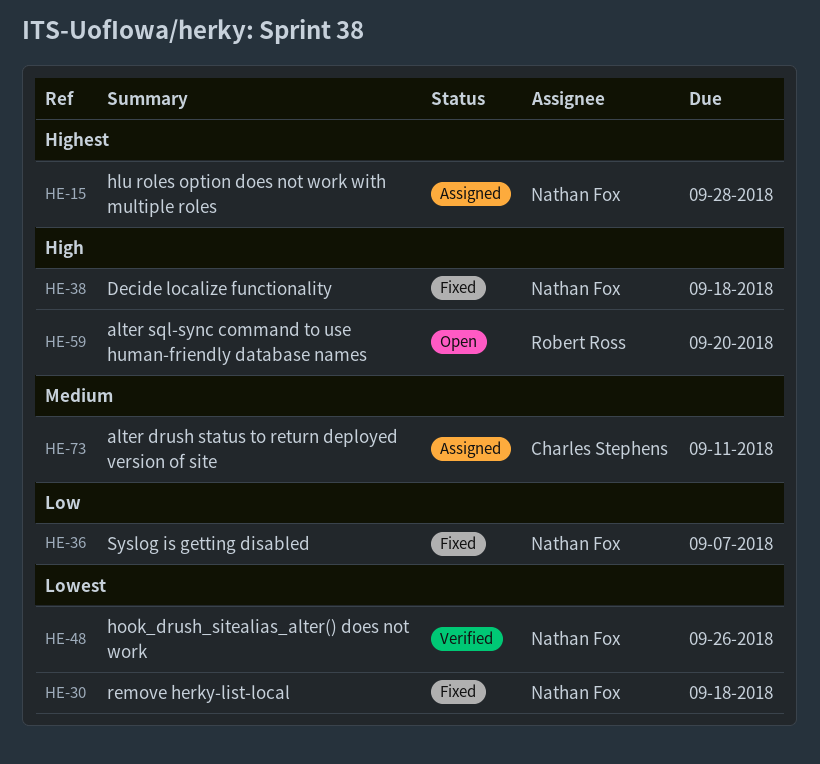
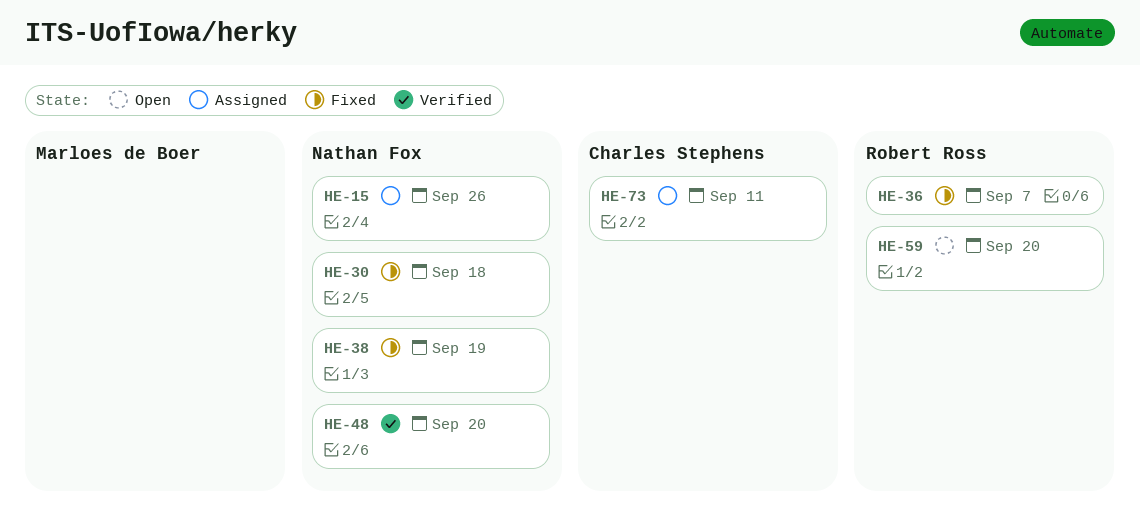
HE-15, due: Sep 28 -> Sep 26
HE-36, owner: Nathan Fox -> Robert Ross
HE-38, due: Sep 18 -> Sep 19
HE-48, due: Sep 26 -> Sep 20

